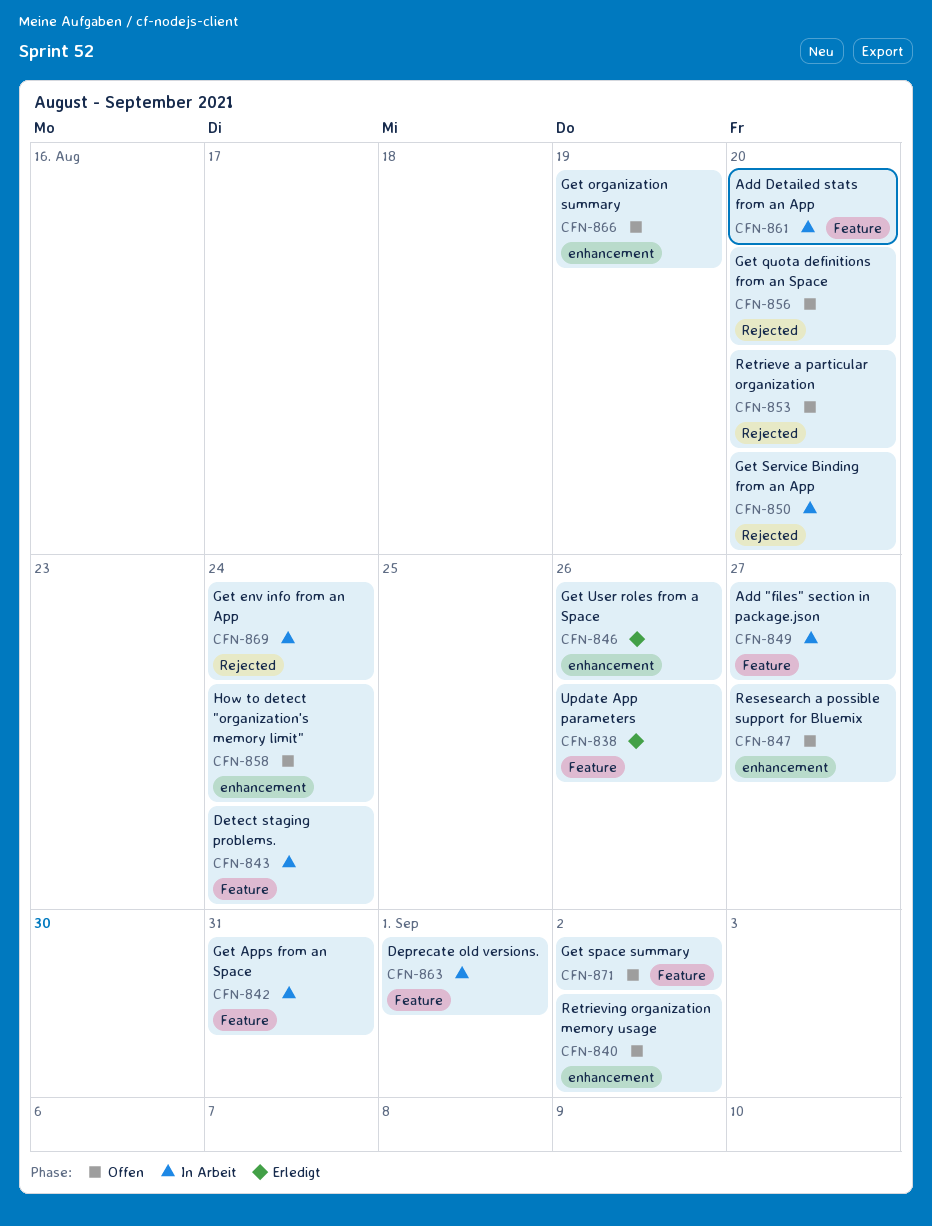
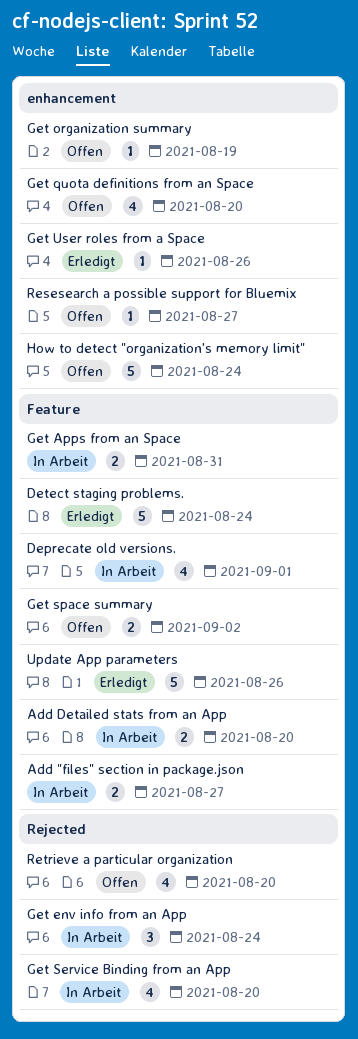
Detect staging problems., status: In Arbeit -> Erledigt
Get quota definitions from an Space, label: Rejected -> enhancement
Retrieving organization memory usage: present -> none

